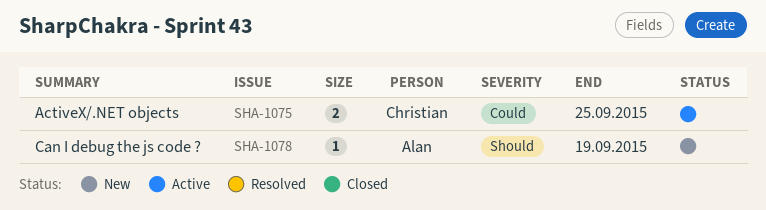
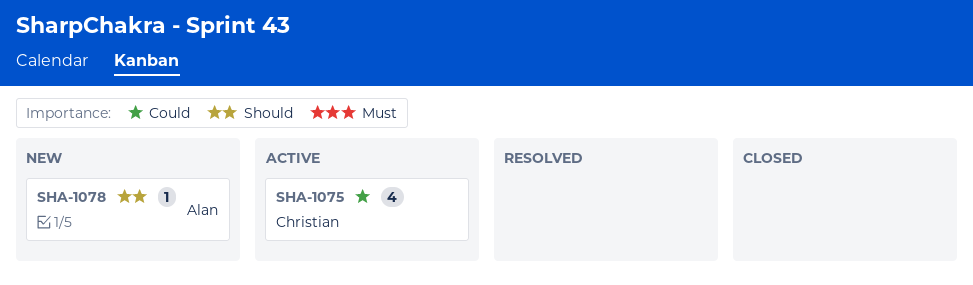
SHA-1075, estimate: 2 -> 4

